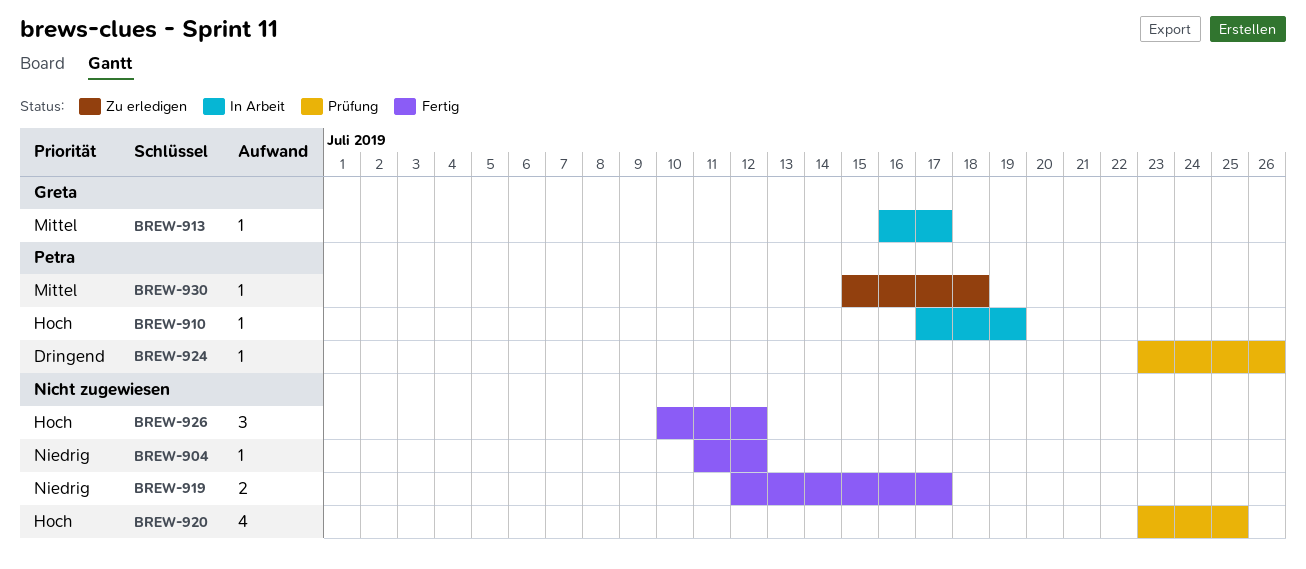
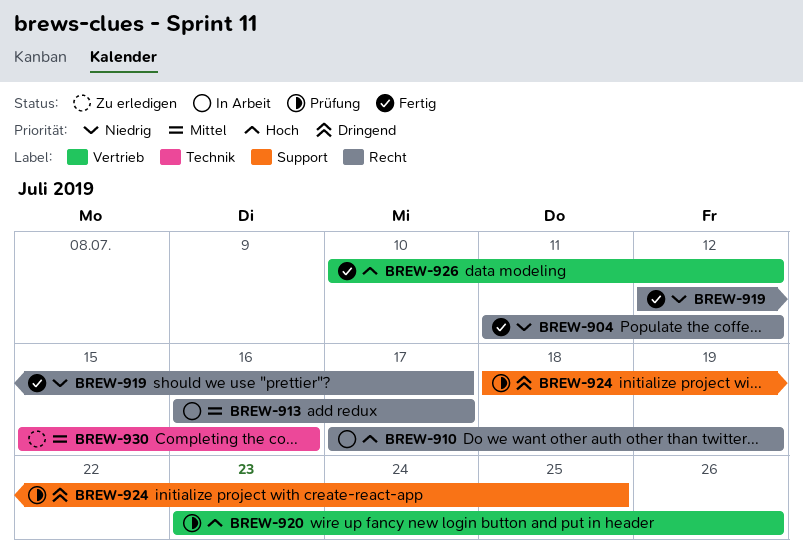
BREW-920, due: Jul 25 -> Jul 26
BREW-924, start: Jul 23 -> Jul 18
BREW-924, due: Jul 26 -> Jul 25
BREW-930, due: Jul 18 -> Jul 16

